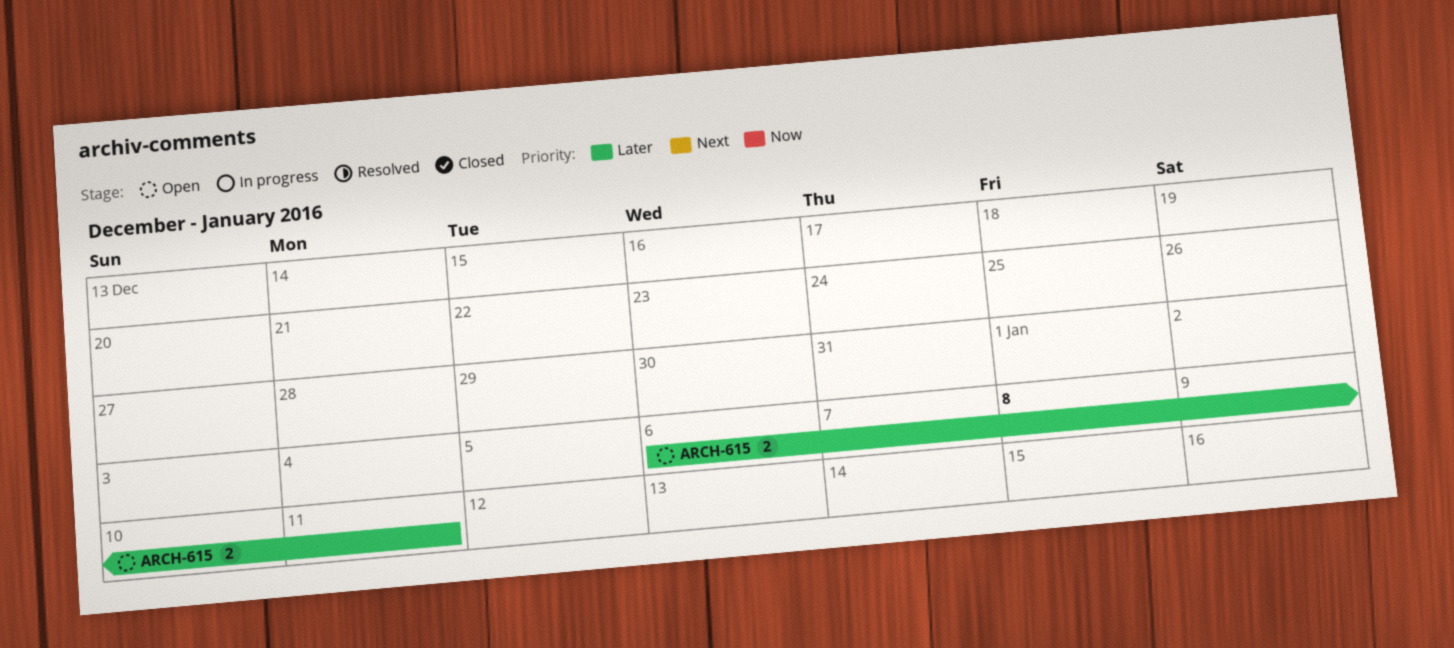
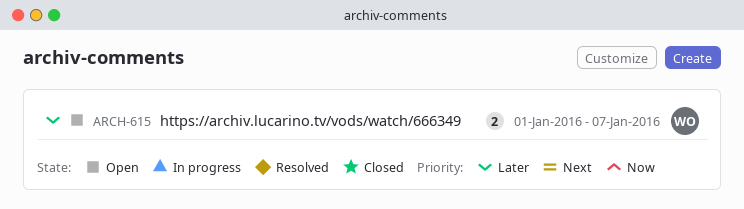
ARCH-615, start: Jan 6 -> Jan 1
ARCH-615, due: Jan 11 -> Jan 7

